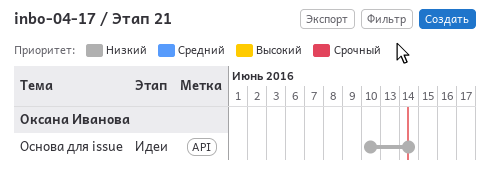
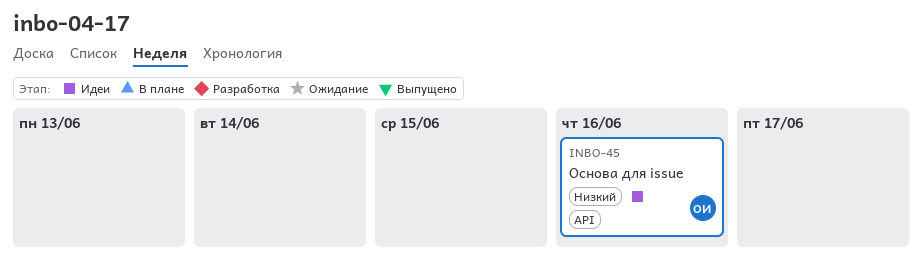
Основа для issue, due: Jun 14 -> Jun 16

